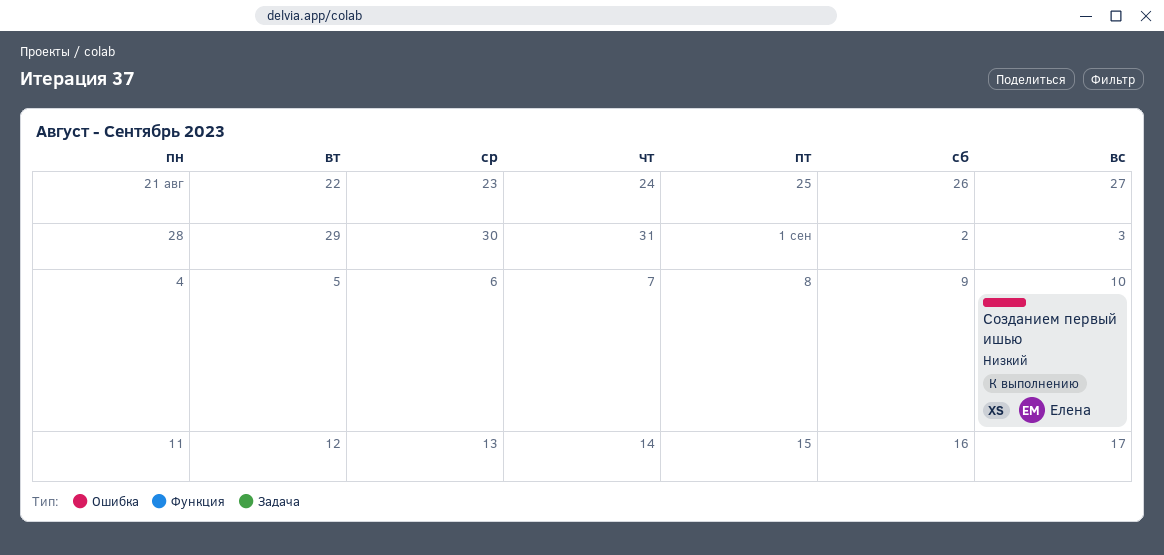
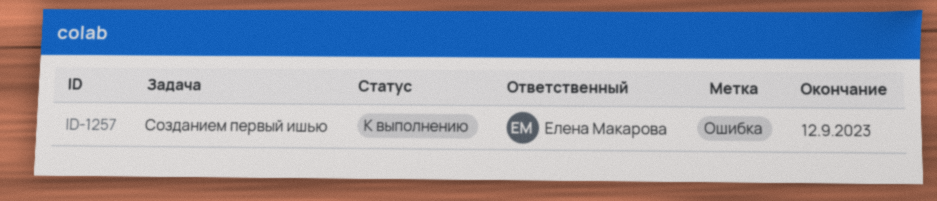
Созданием первый ишью, due: Sep 10 -> Sep 12

